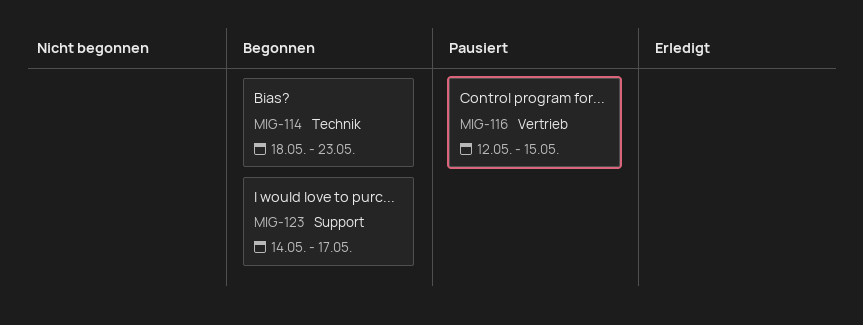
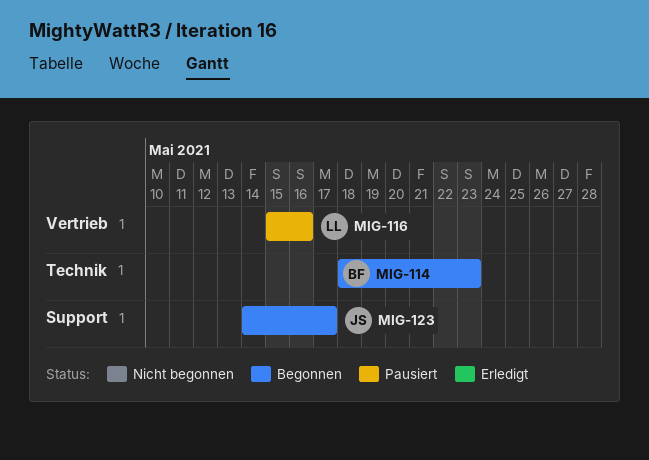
MIG-116, start: May 12 -> May 15
MIG-116, due: May 15 -> May 16

